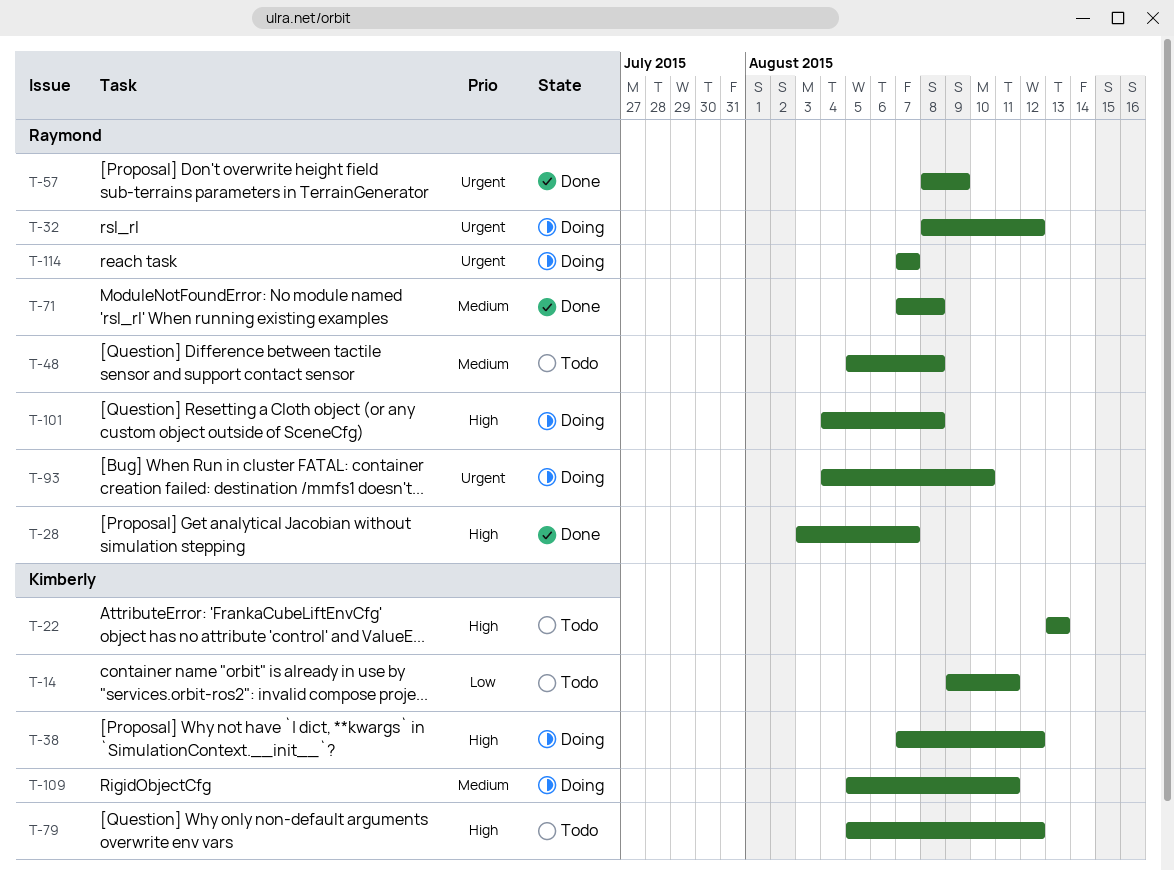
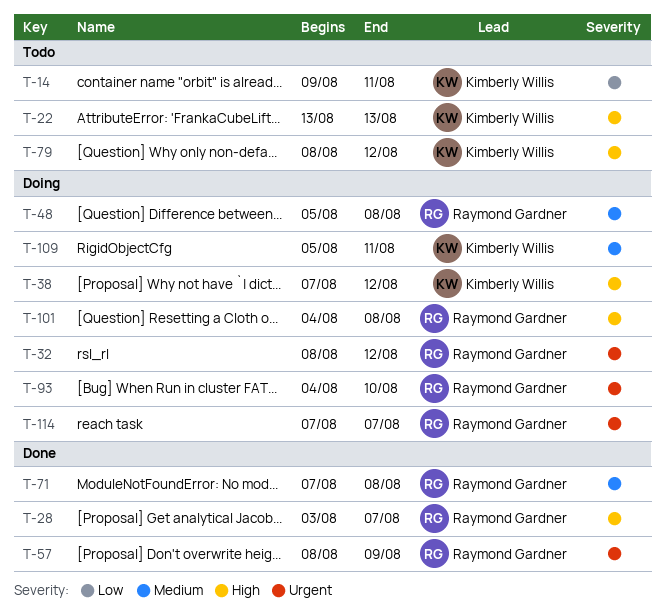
T-48, status: Todo -> Doing
T-79, start: Aug 5 -> Aug 8

